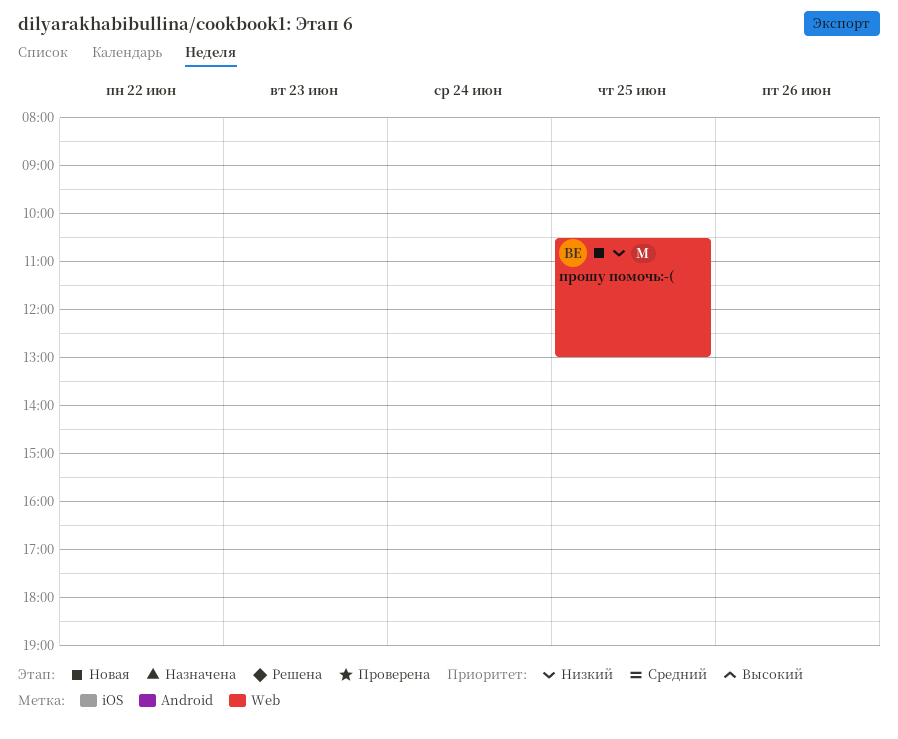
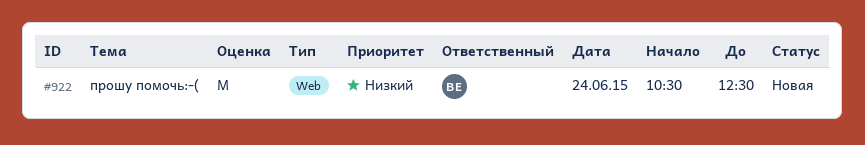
прошу помочь:-(, day: Jun 25 -> Jun 24
прошу помочь:-(, ends: 13:00 -> 12:30

